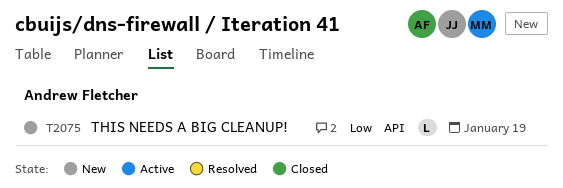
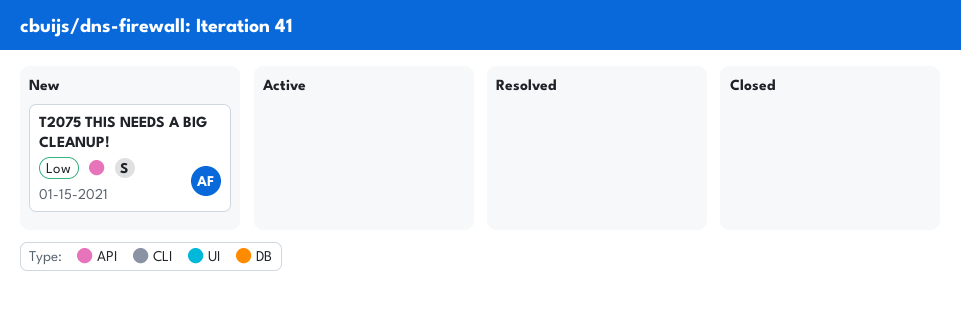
T2075, estimate: L -> S
T2075, due: Jan 19 -> Jan 15

